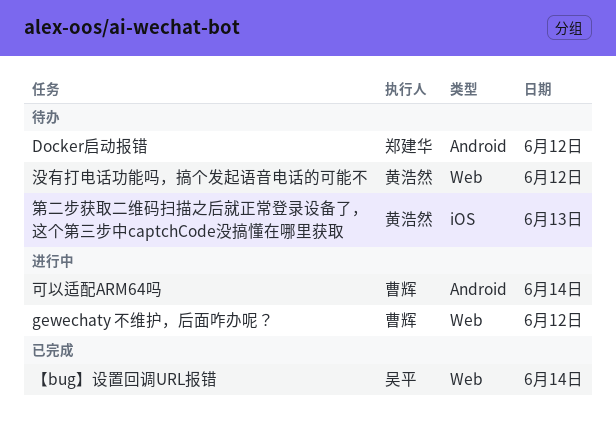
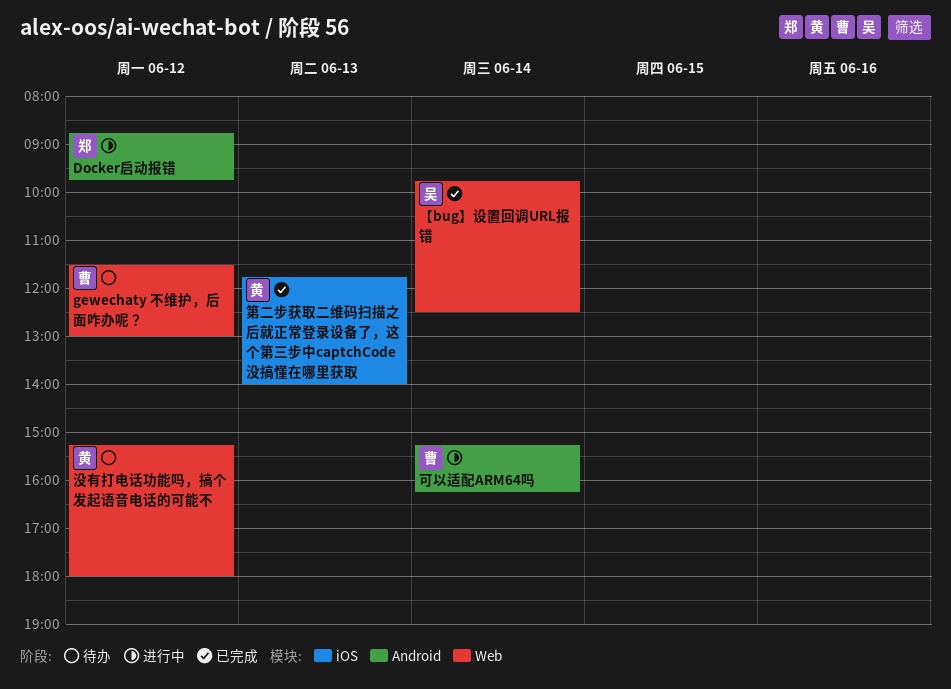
Docker启动报错, status: 待办 -> 进行中
gewechaty 不维护，后面咋办呢？, status: 进行中 -> 待办
第二步获取二维码扫描之后就正常登录设备了，这个第三步中captchCode没搞懂在哪里获取, status: 待办 -> 已完成

